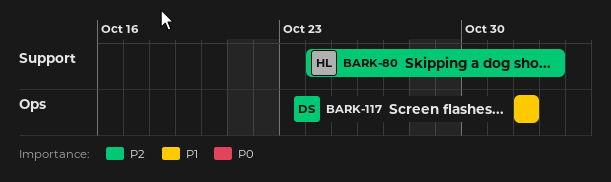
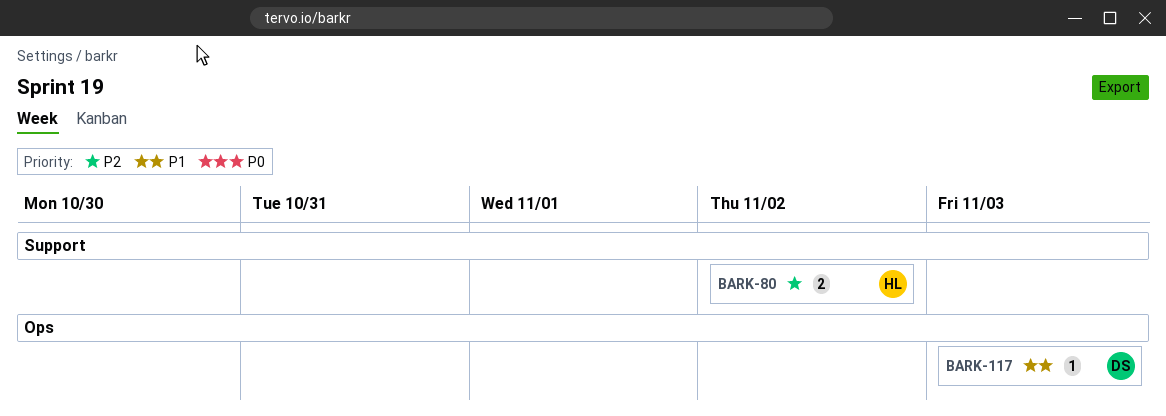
BARK-117, due: Nov 1 -> Nov 3

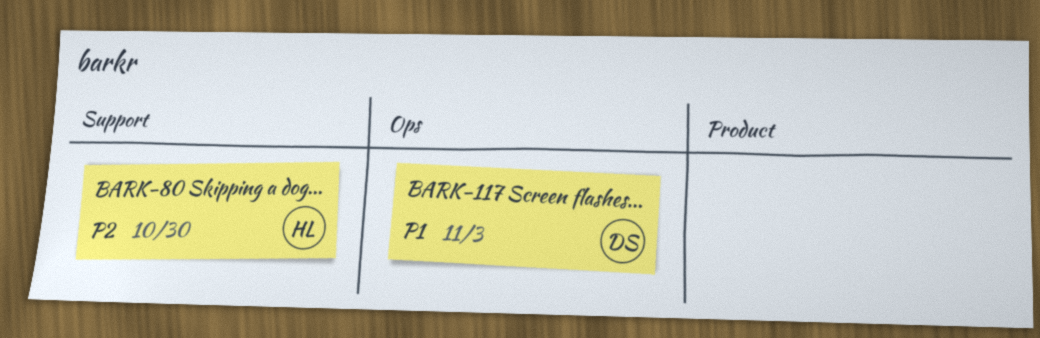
BARK-80, due: Nov 2 -> Oct 30

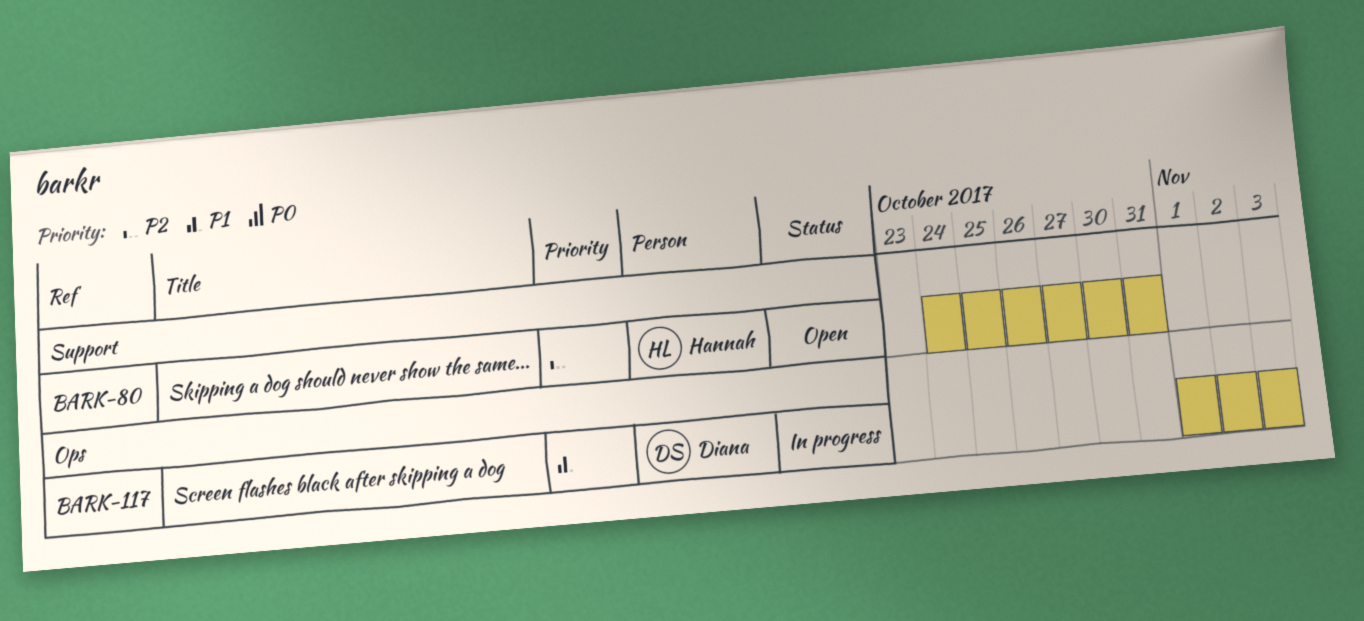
BARK-80, due: Oct 30 -> Oct 31

